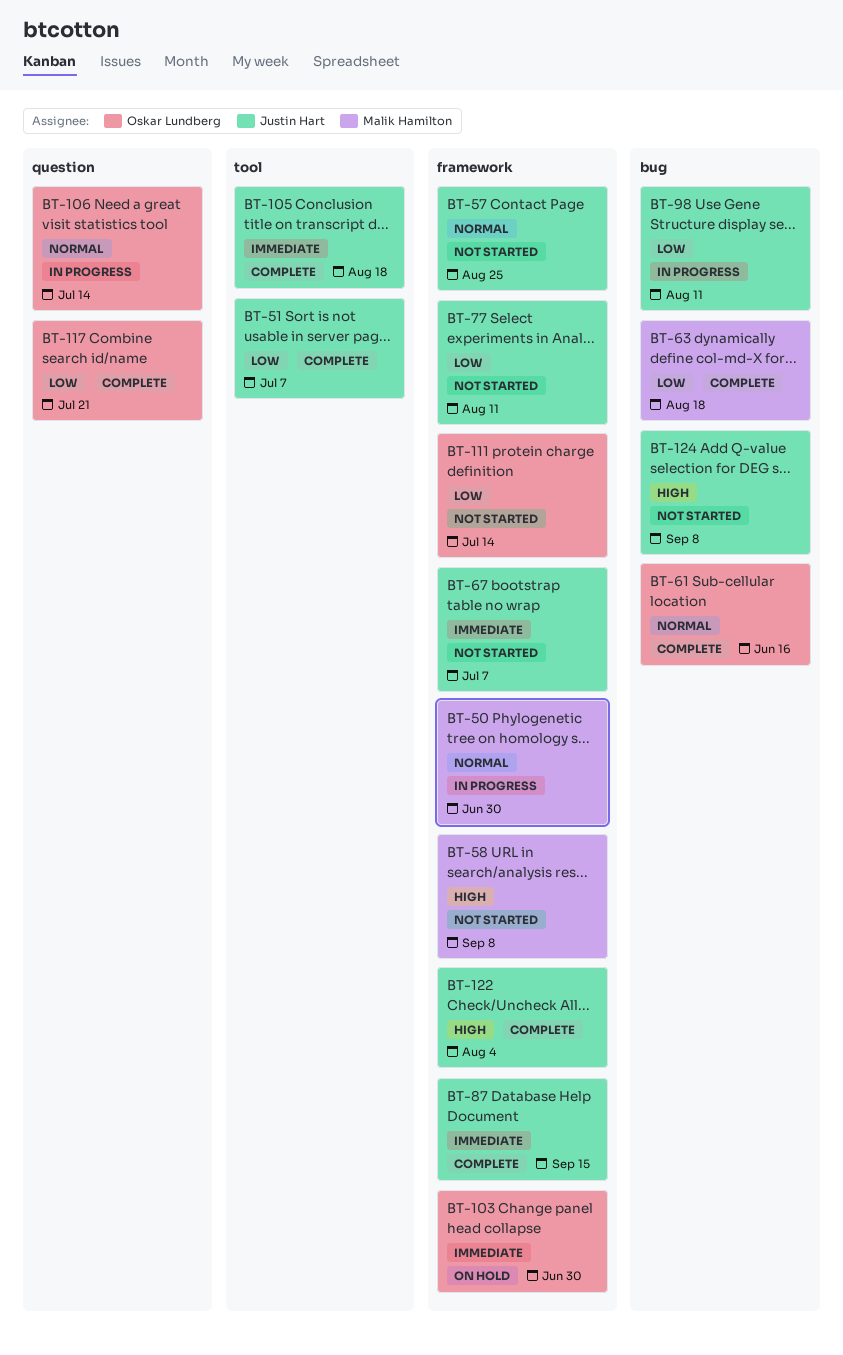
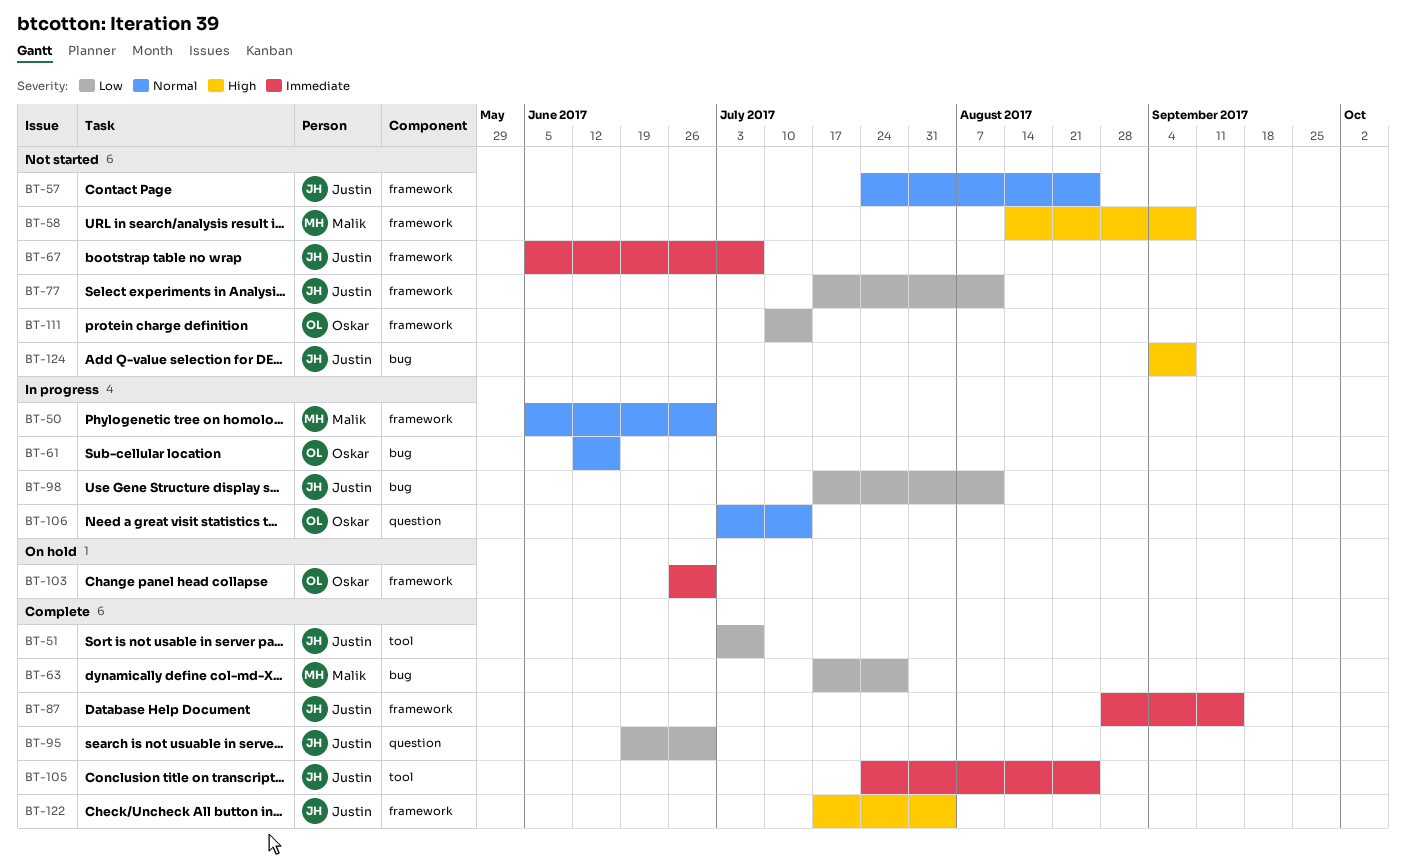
BT-61, status: Complete -> In progress
BT-63, due: Aug 18 -> Jul 28
BT-95: none -> present
BT-105, due: Aug 18 -> Aug 25
BT-117: present -> none

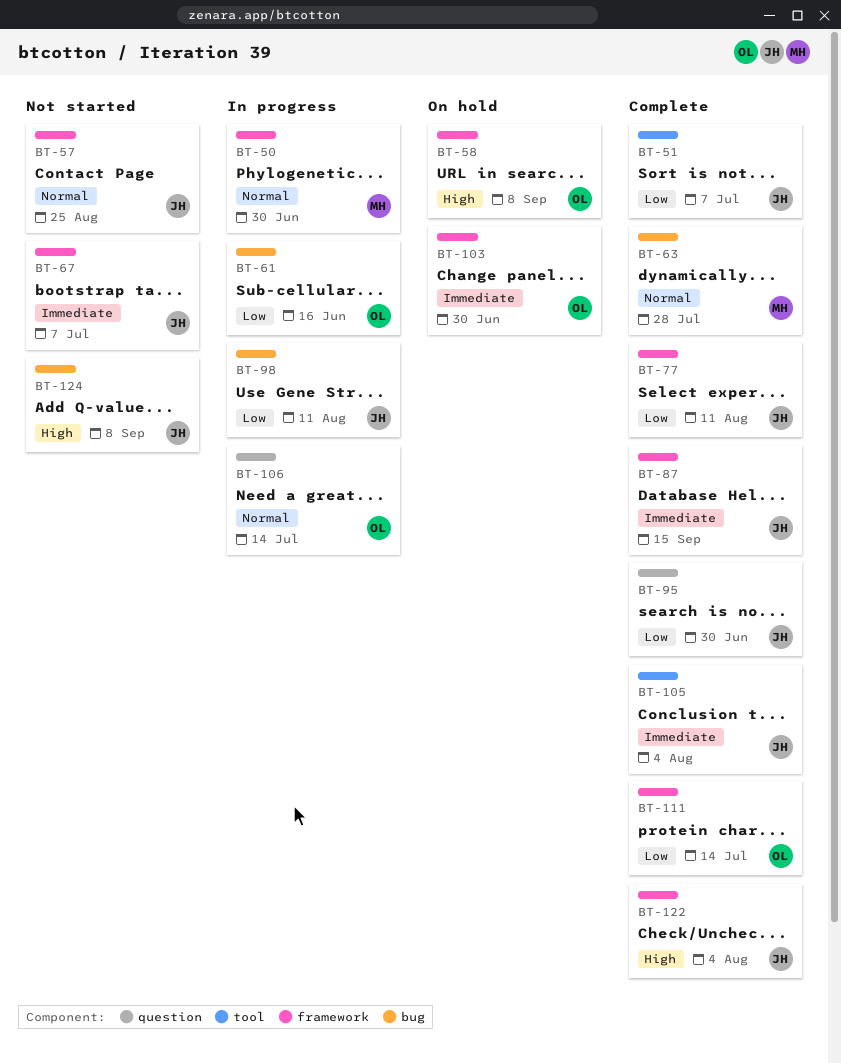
BT-58, status: Not started -> On hold
BT-58, owner: Malik -> Oskar
BT-61, priority: Normal -> Low
BT-63, priority: Low -> Normal
BT-77, status: Not started -> Complete
BT-105, due: Aug 25 -> Aug 4
BT-111, status: Not started -> Complete

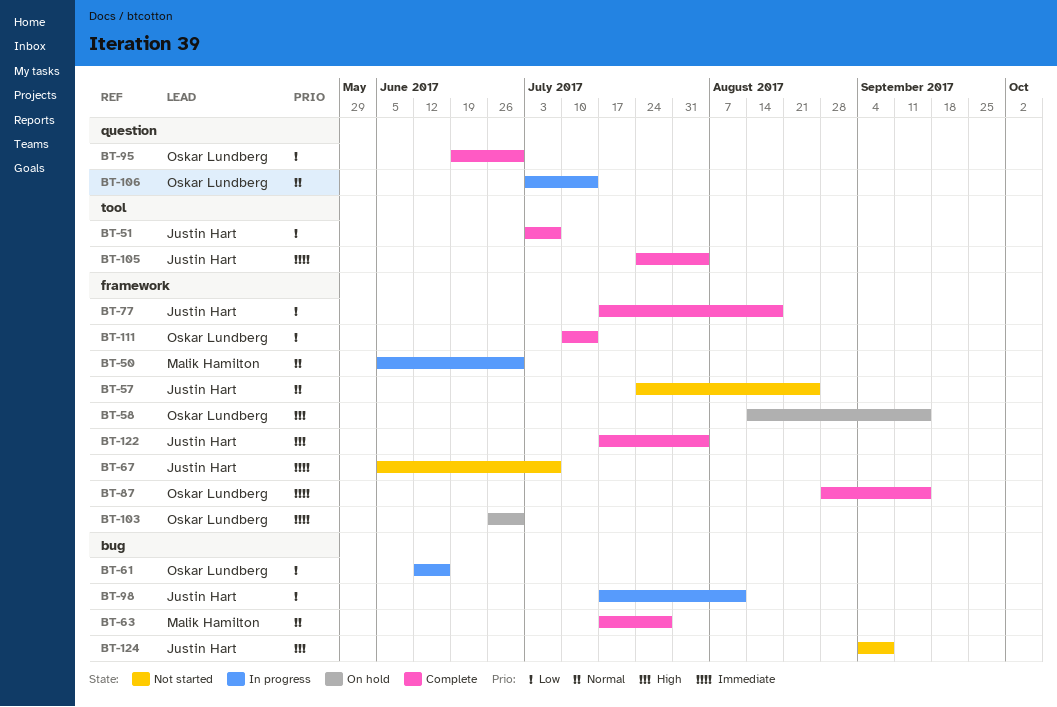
BT-58, due: Sep 8 -> Sep 15
BT-77, due: Aug 11 -> Aug 18
BT-87, owner: Justin Hart -> Oskar Lundberg
BT-95, owner: Justin Hart -> Oskar Lundberg

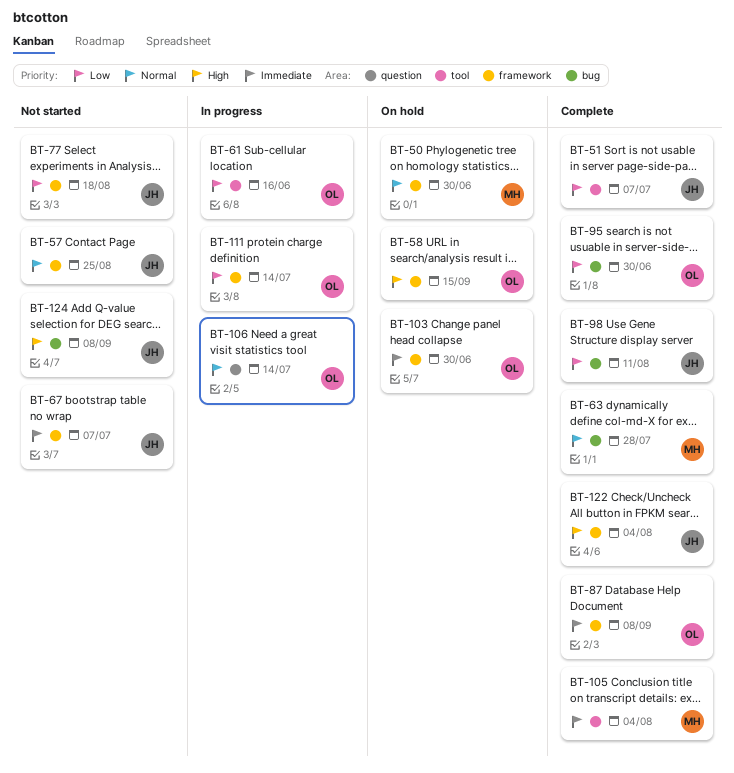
BT-50, status: In progress -> On hold
BT-61, label: bug -> tool
BT-77, status: Complete -> Not started
BT-87, due: Sep 15 -> Sep 8
BT-95, label: question -> bug
BT-98, status: In progress -> Complete
BT-105, owner: Justin Hart -> Malik Hamilton
BT-111, status: Complete -> In progress

